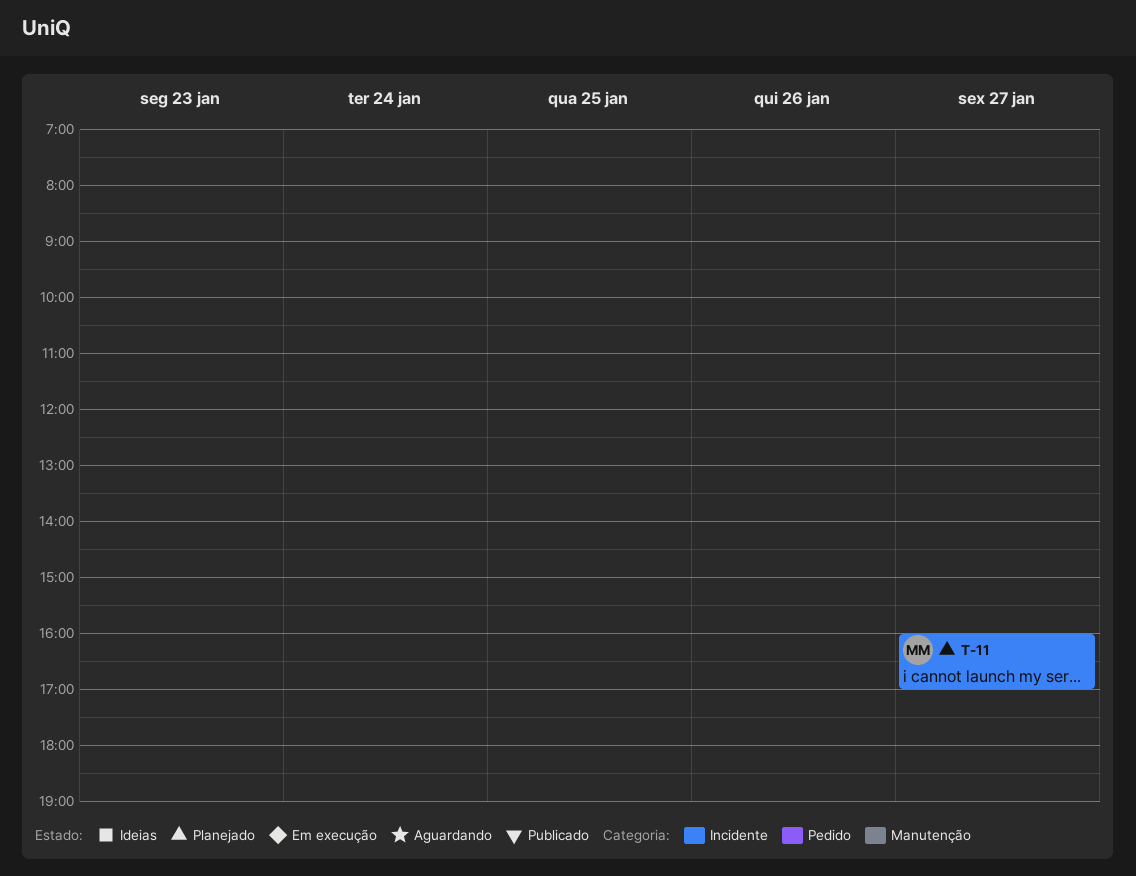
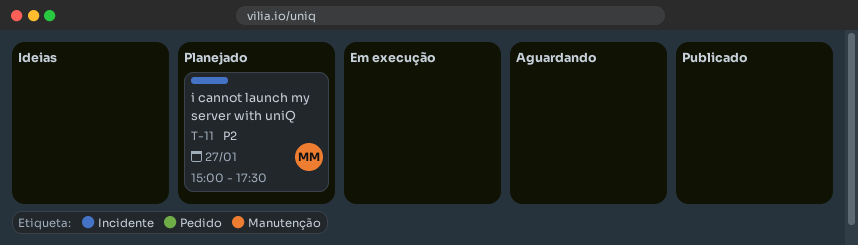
T-11, begins: 16:00 -> 15:00
T-11, ends: 17:00 -> 17:30

